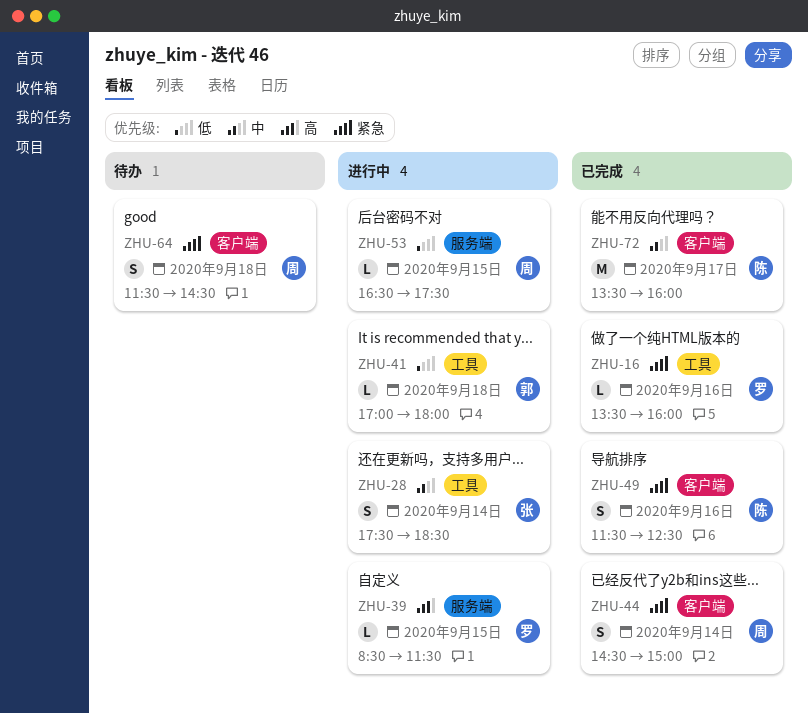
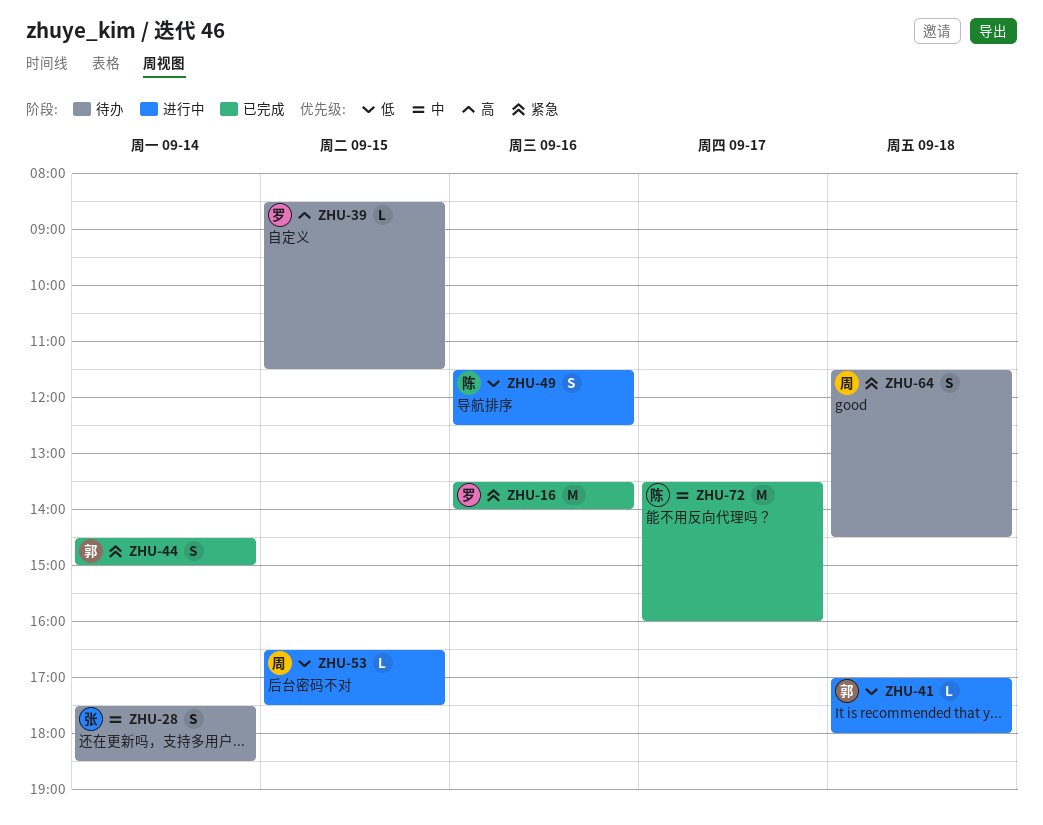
ZHU-16, estimate: L -> M
ZHU-16, ends: 16:00 -> 14:00
ZHU-28, status: 进行中 -> 待办
ZHU-39, status: 进行中 -> 待办
ZHU-44, owner: 周 -> 郭
ZHU-49, status: 已完成 -> 进行中
ZHU-49, priority: 紧急 -> 低

